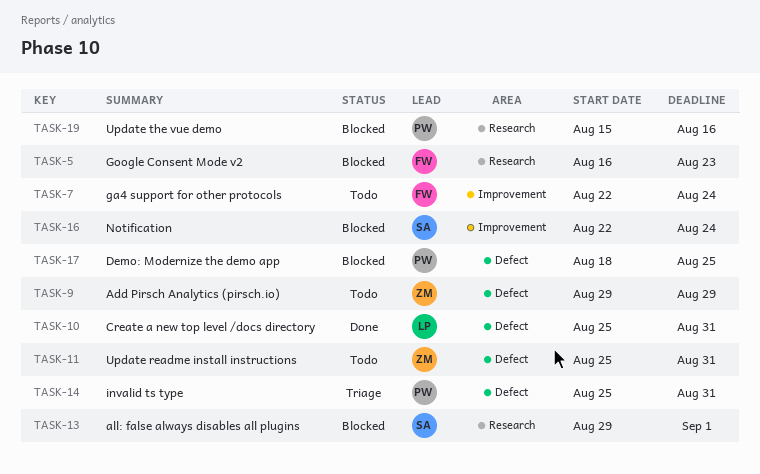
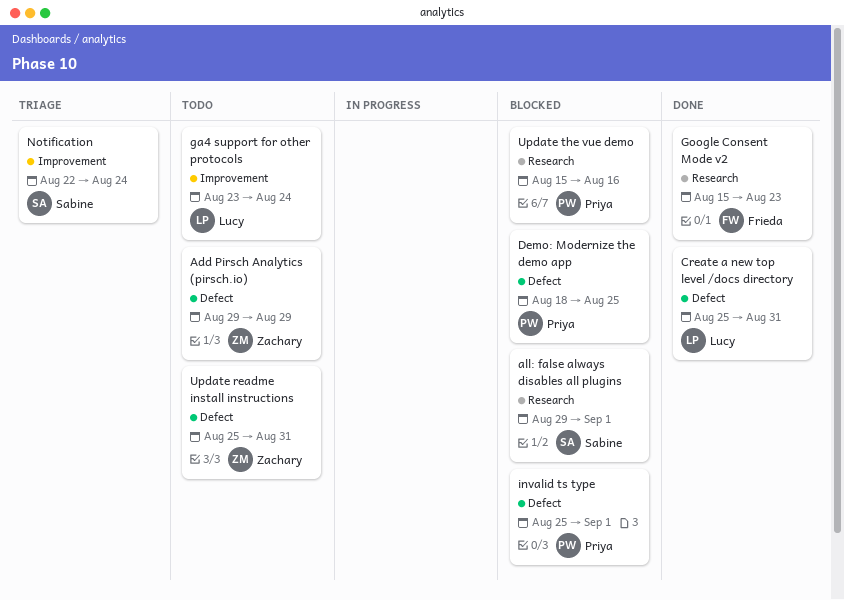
ga4 support for other protocols, owner: Frieda -> Lucy
ga4 support for other protocols, start: Aug 22 -> Aug 23
Google Consent Mode v2, status: Blocked -> Done
Google Consent Mode v2, start: Aug 16 -> Aug 15
invalid ts type, status: Triage -> Blocked
invalid ts type, due: Aug 31 -> Sep 1
Notification, status: Blocked -> Triage

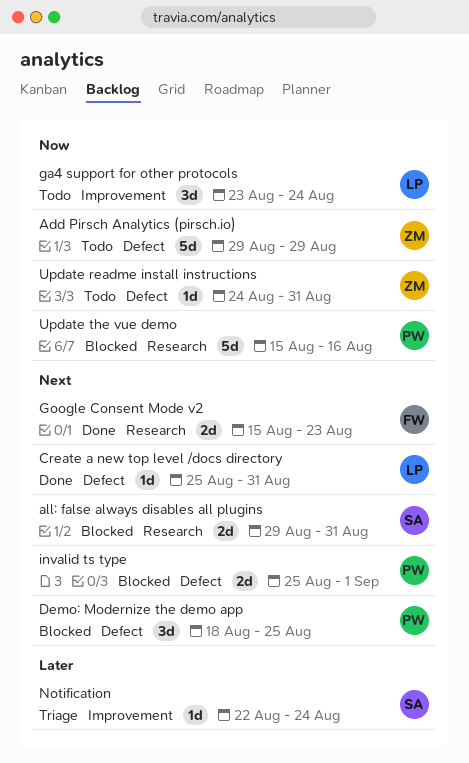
all: false always disables all plugins, due: Sep 1 -> Aug 31
Update readme install instructions, start: Aug 25 -> Aug 24

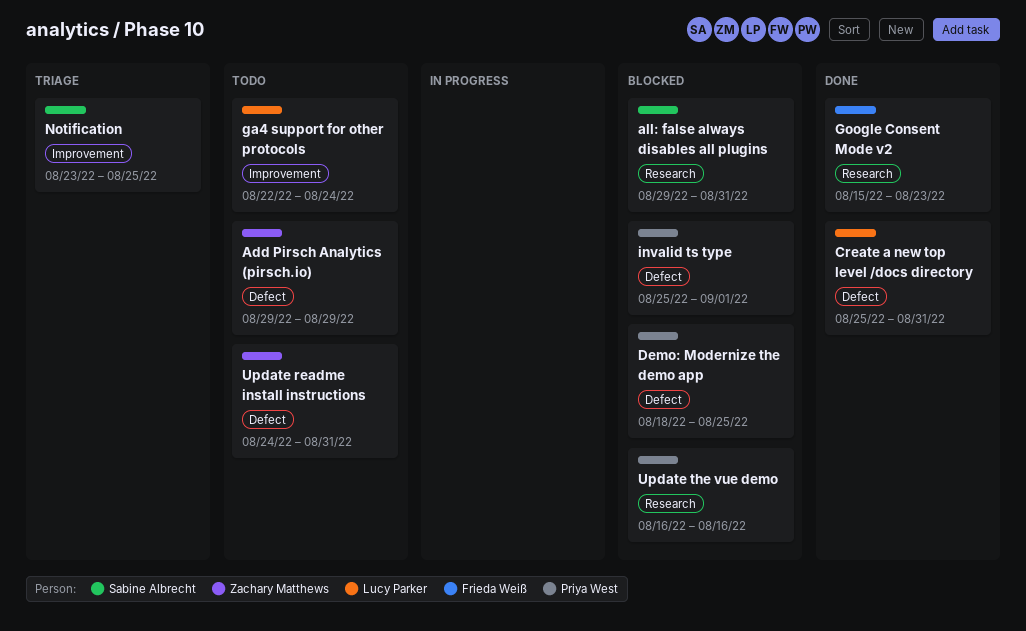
ga4 support for other protocols, start: Aug 23 -> Aug 22
Notification, start: Aug 22 -> Aug 23
Notification, due: Aug 24 -> Aug 25
Update the vue demo, start: Aug 15 -> Aug 16

